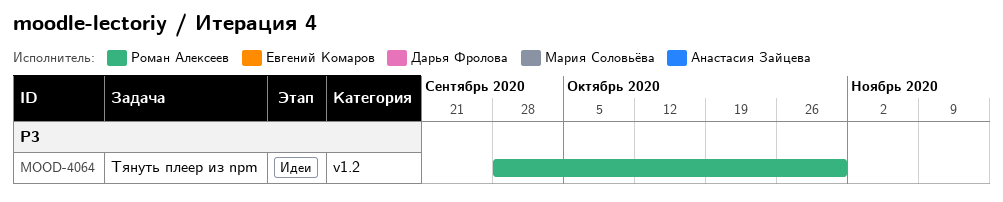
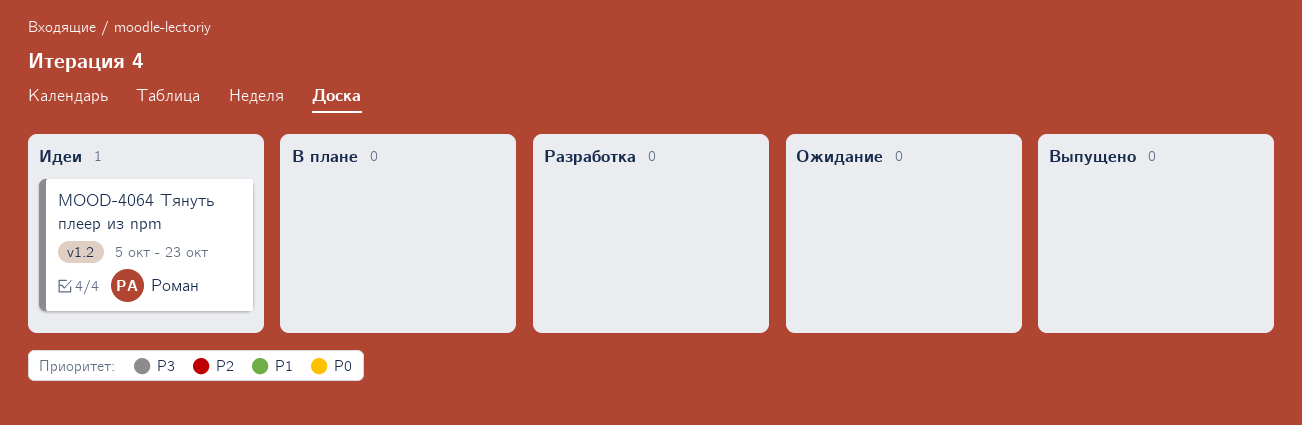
MOOD-4064, start: Sep 28 -> Oct 5
MOOD-4064, due: Oct 30 -> Oct 23

